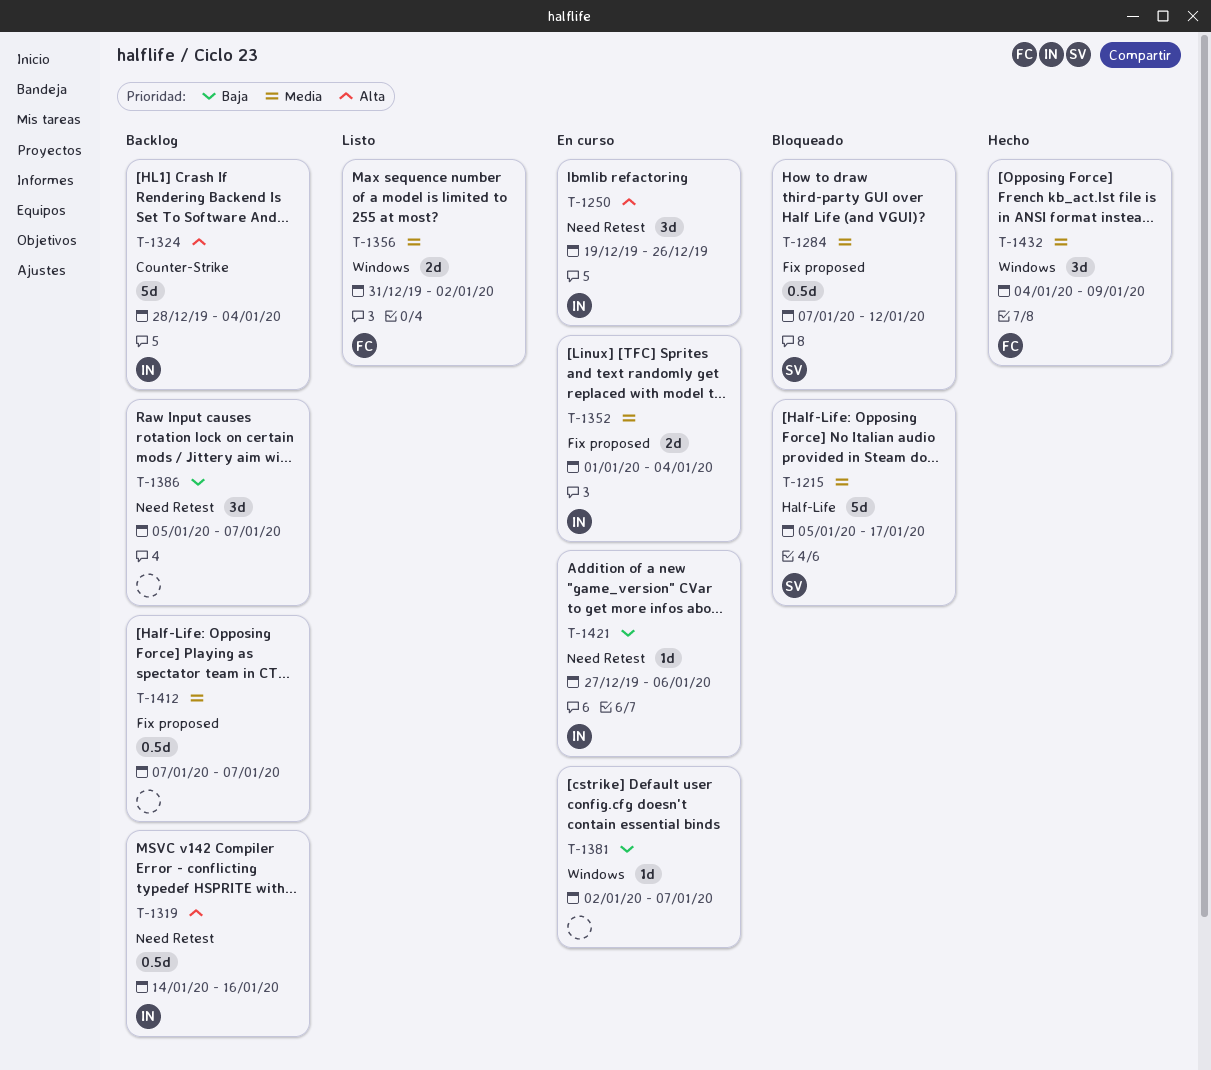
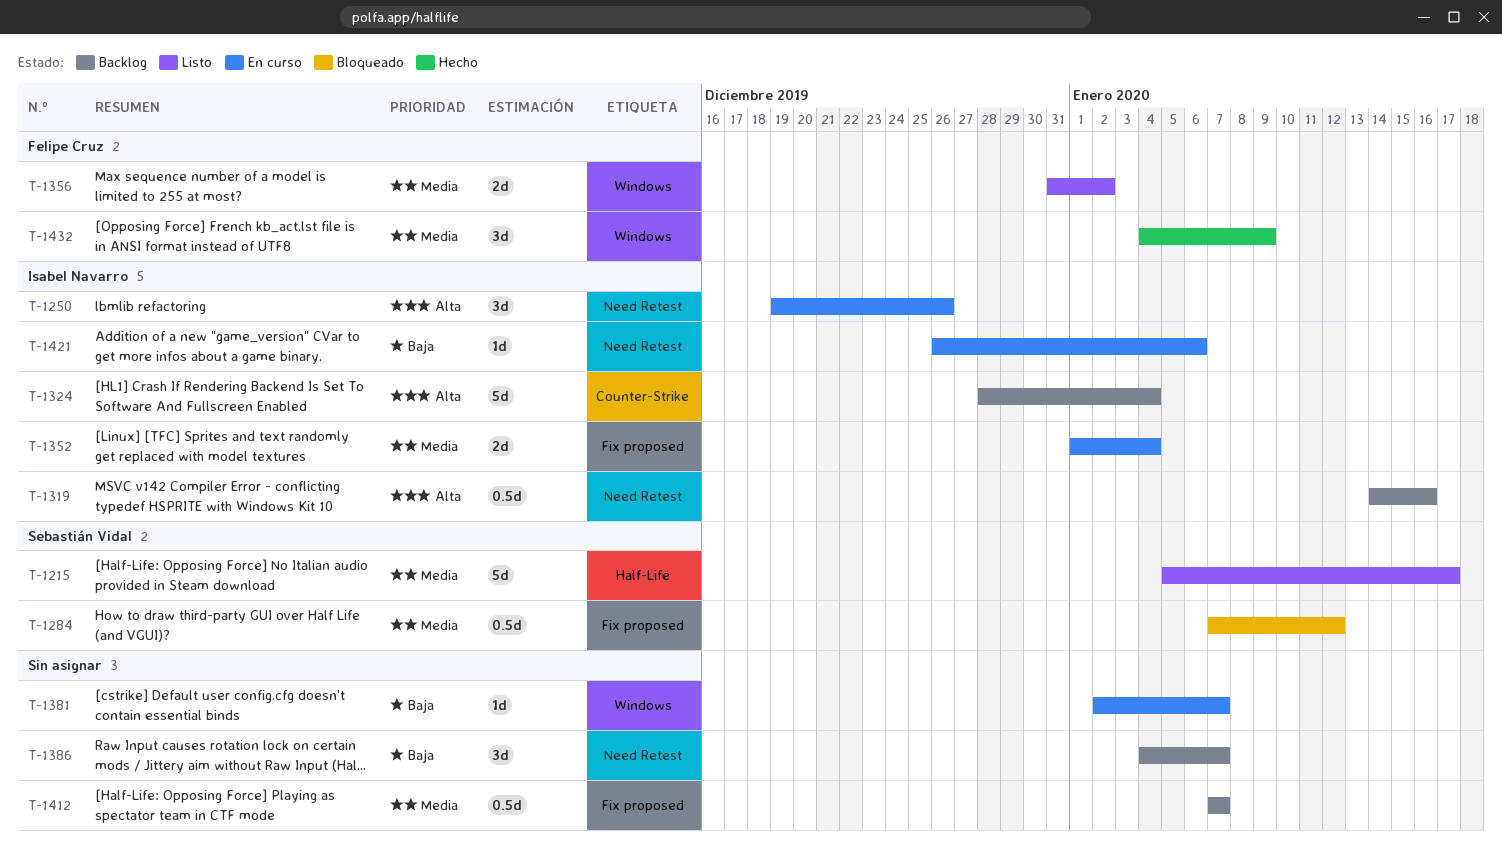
T-1215, status: Bloqueado -> Listo
T-1386, start: Jan 5 -> Jan 4
T-1421, start: Dec 27 -> Dec 26

